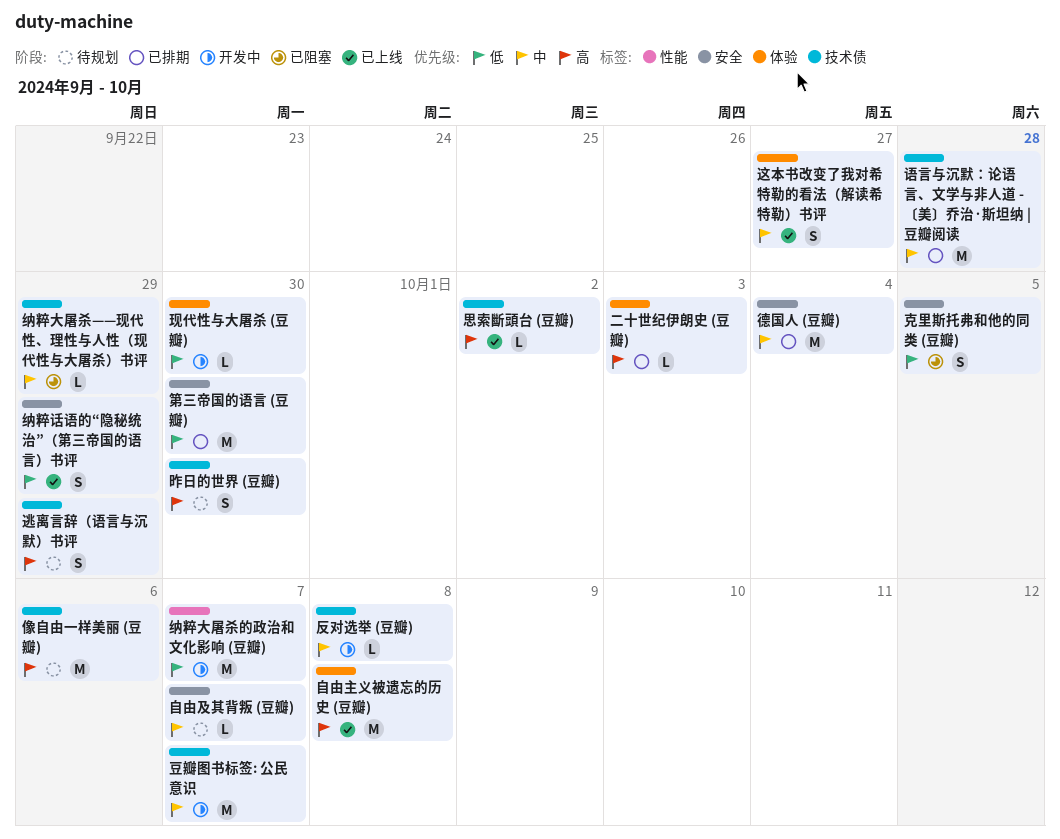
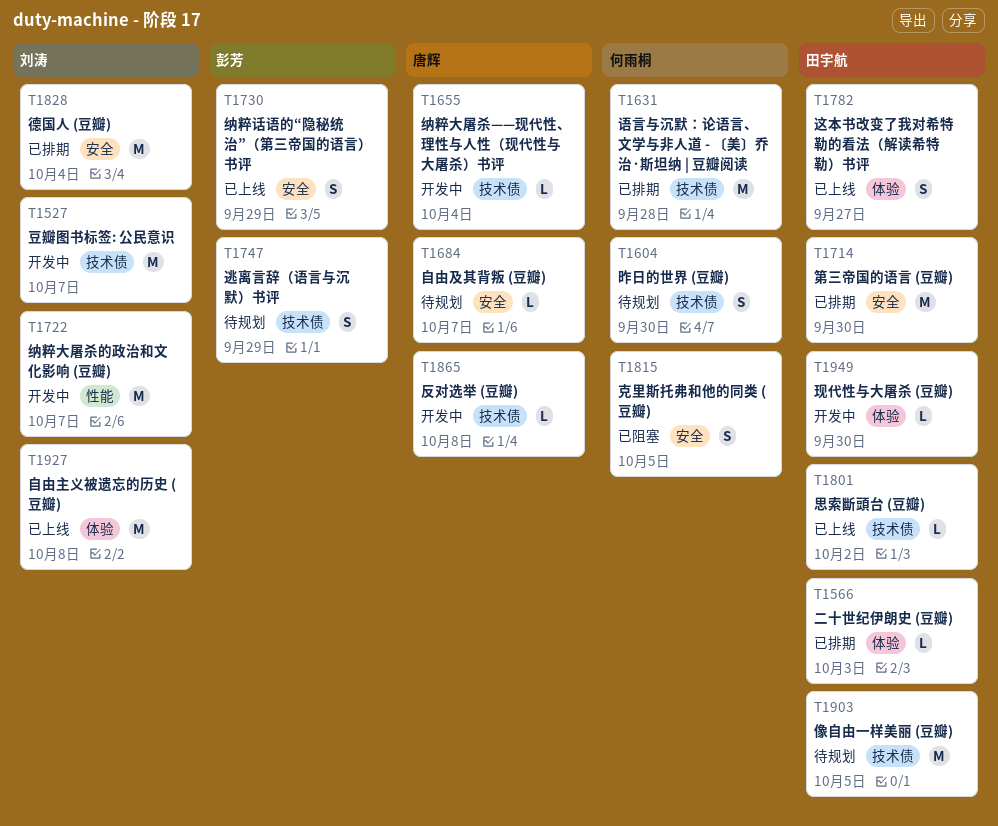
像自由一样美丽 (豆瓣), due: Oct 6 -> Oct 5
纳粹大屠杀——现代性、理性与人性（现代性与大屠杀）书评, status: 已阻塞 -> 开发中
纳粹大屠杀——现代性、理性与人性（现代性与大屠杀）书评, due: Sep 29 -> Oct 4

